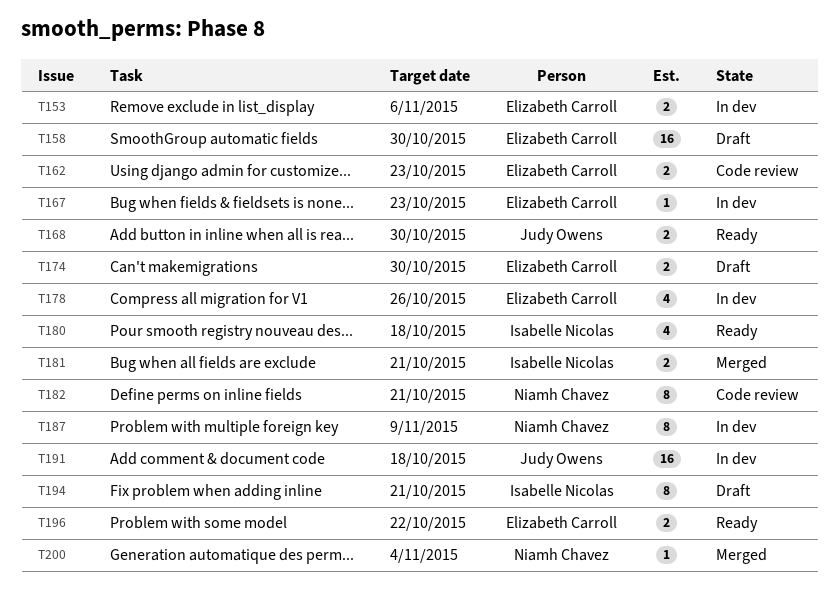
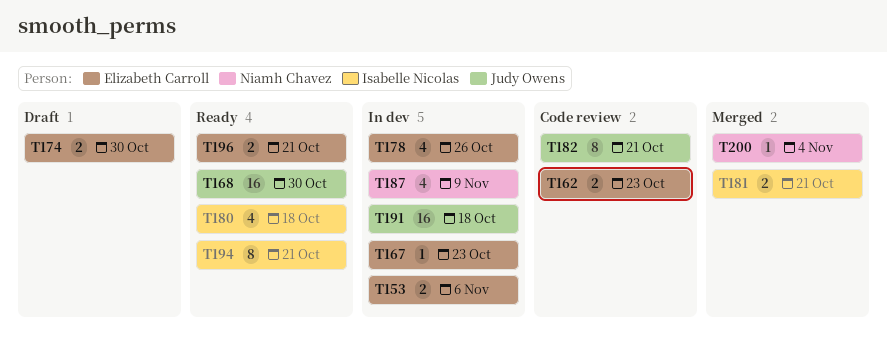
T158: present -> none
T168, estimate: 2 -> 16
T182, owner: Niamh Chavez -> Judy Owens
T187, estimate: 8 -> 4
T194, status: Draft -> Ready
T196, due: Oct 22 -> Oct 21

